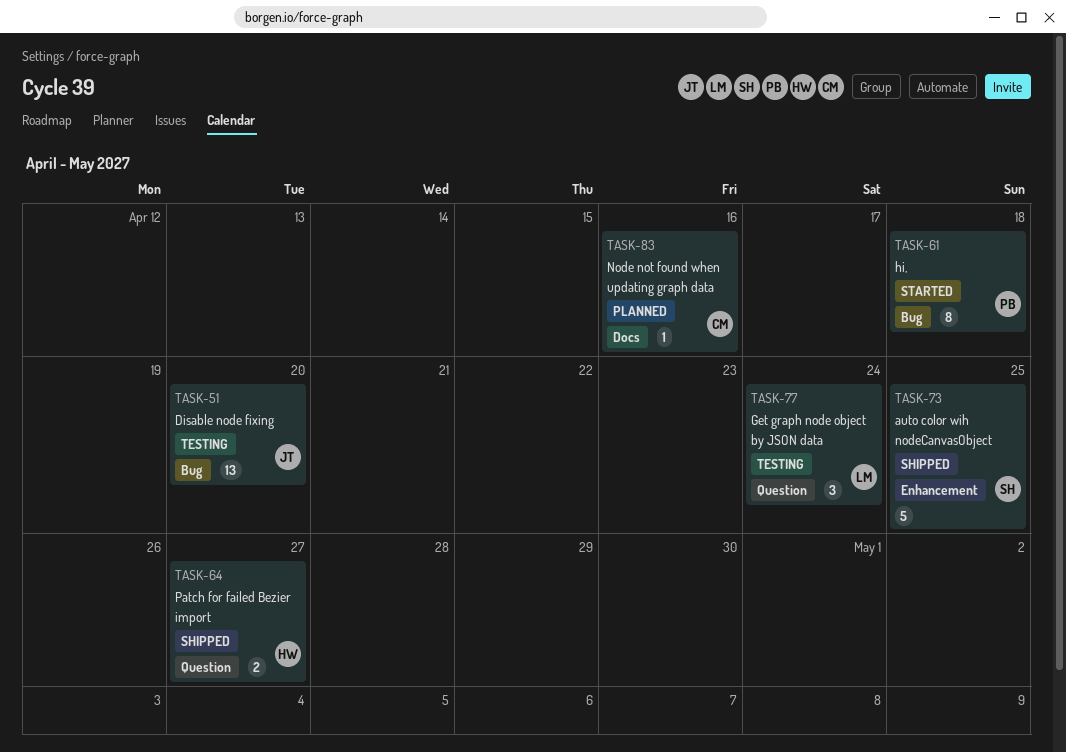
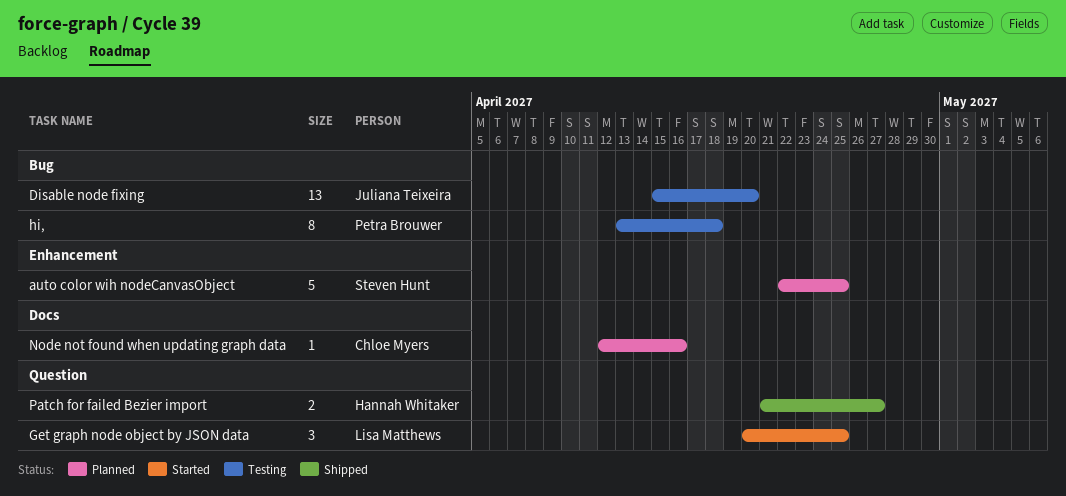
auto color wih nodeCanvasObject, status: Shipped -> Planned
Get graph node object by JSON data, status: Testing -> Started
Get graph node object by JSON data, due: Apr 24 -> Apr 25
hi,, status: Started -> Testing

